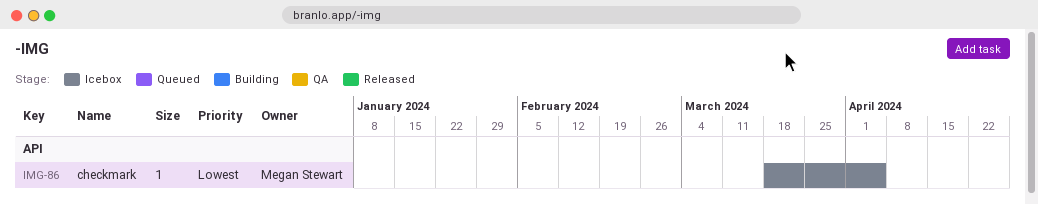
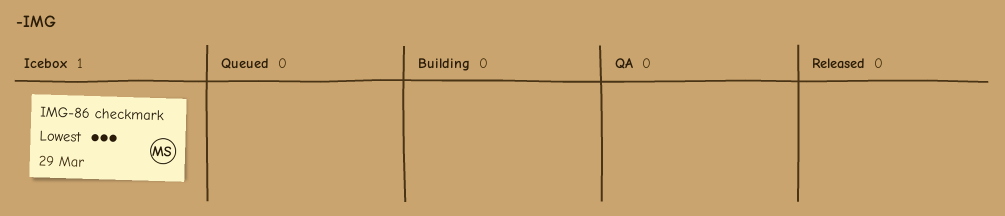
IMG-86, estimate: 1 -> 3
IMG-86, due: Apr 5 -> Mar 29

